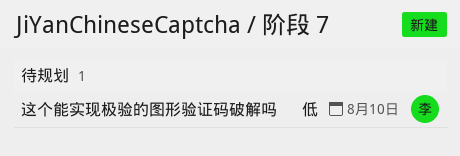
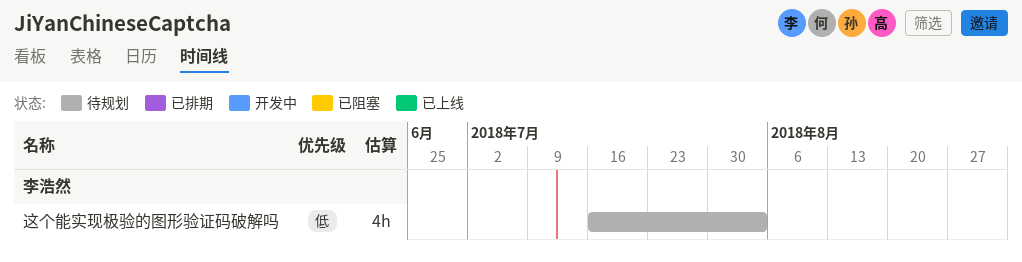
这个能实现极验的图形验证码破解吗, due: Aug 10 -> Aug 3

